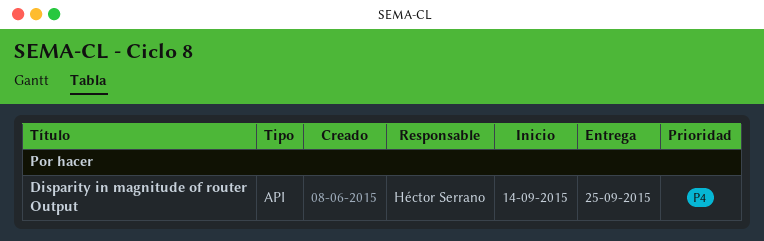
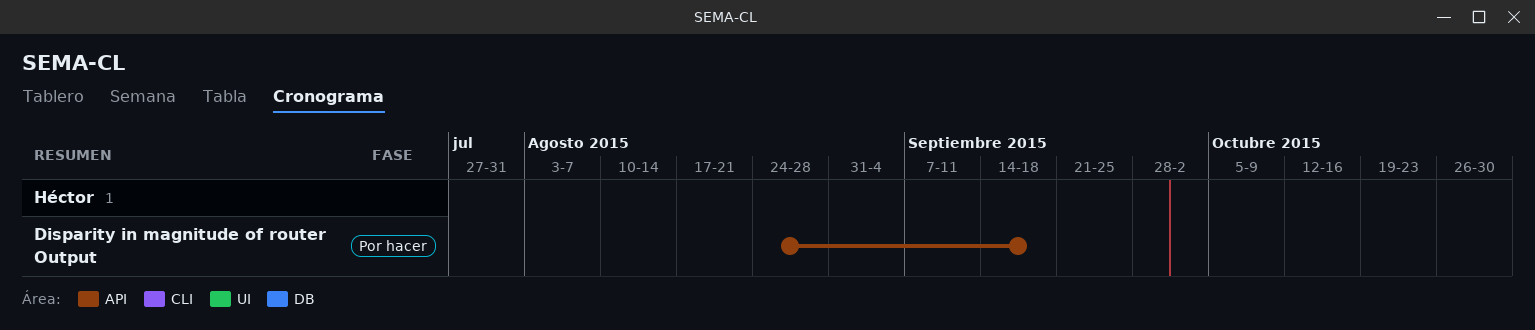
Disparity in magnitude of router Output, start: Sep 14 -> Aug 24
Disparity in magnitude of router Output, due: Sep 25 -> Sep 18

